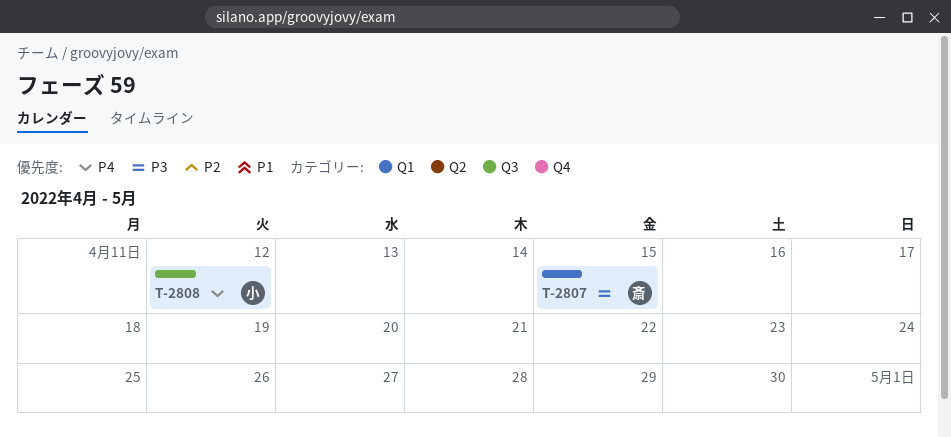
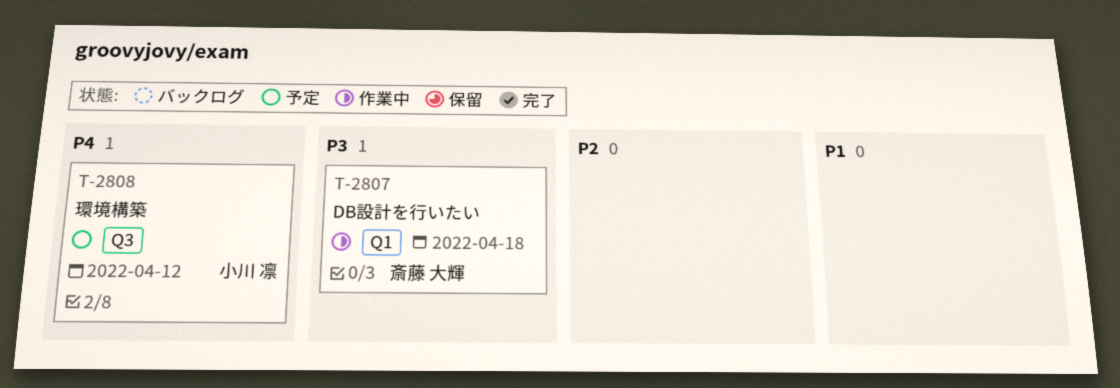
T-2807, due: Apr 15 -> Apr 18

